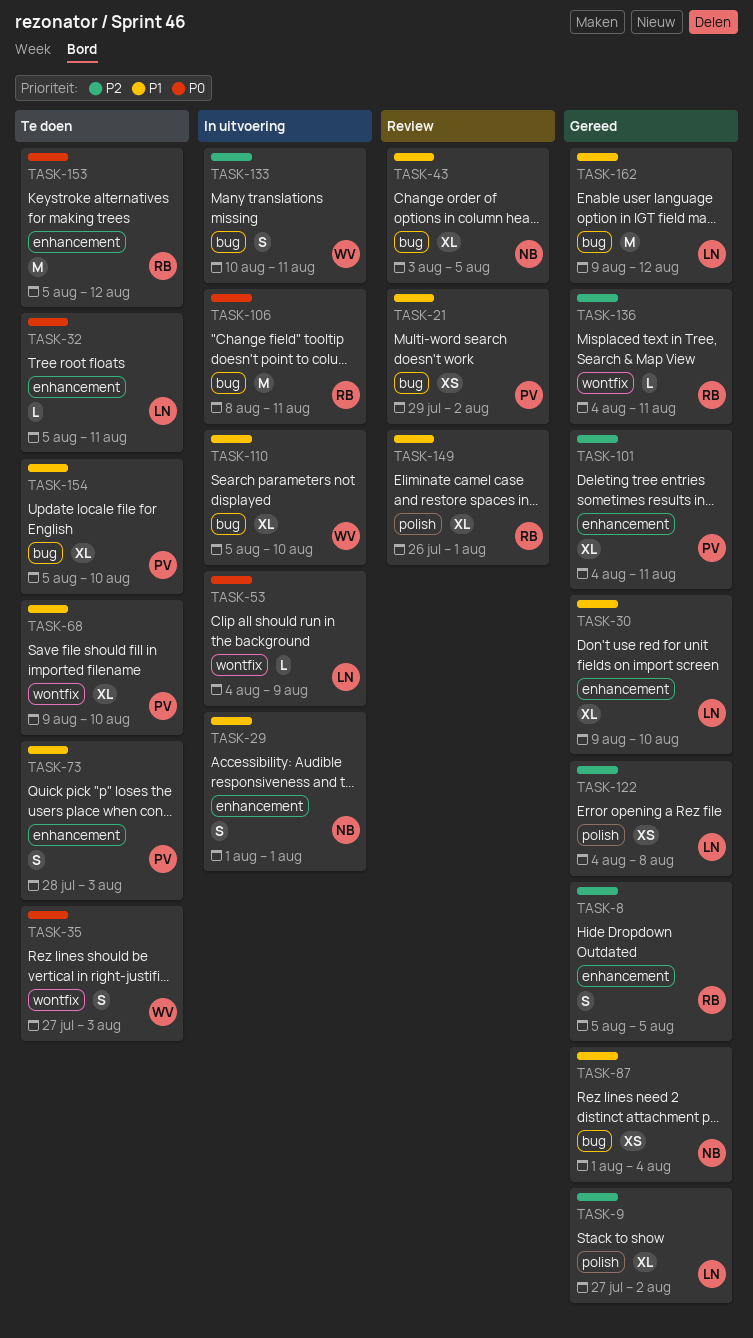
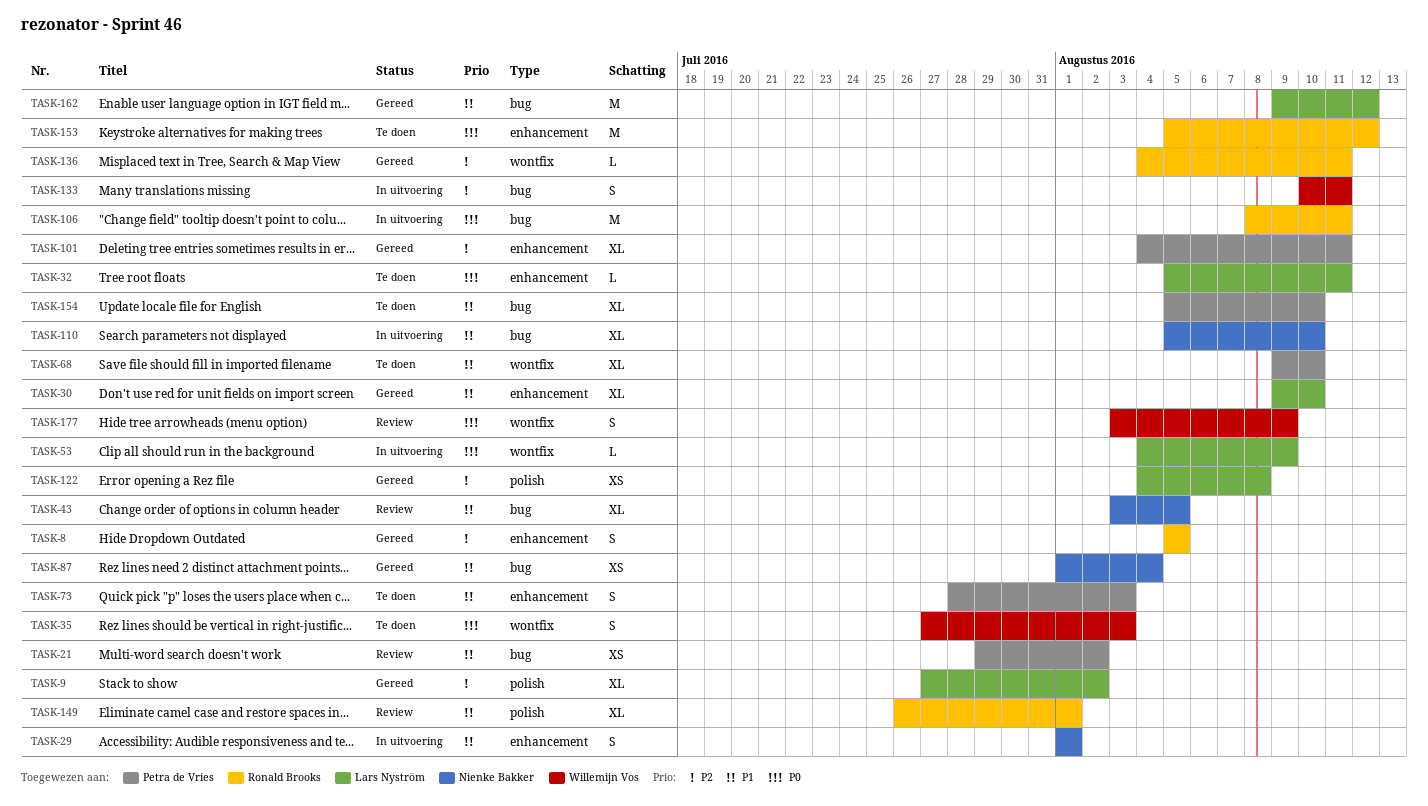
TASK-110, owner: Willemijn Vos -> Nienke Bakker
TASK-177: none -> present

